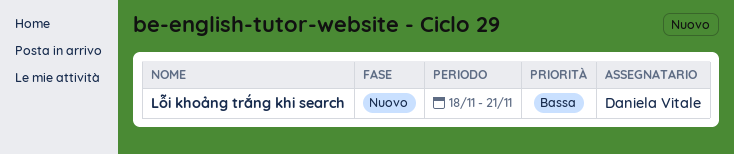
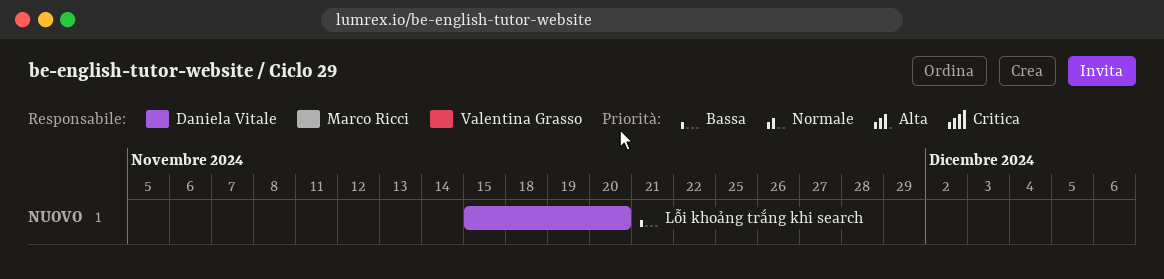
Lỗi khoảng trắng khi search, start: Nov 18 -> Nov 15
Lỗi khoảng trắng khi search, due: Nov 21 -> Nov 20

